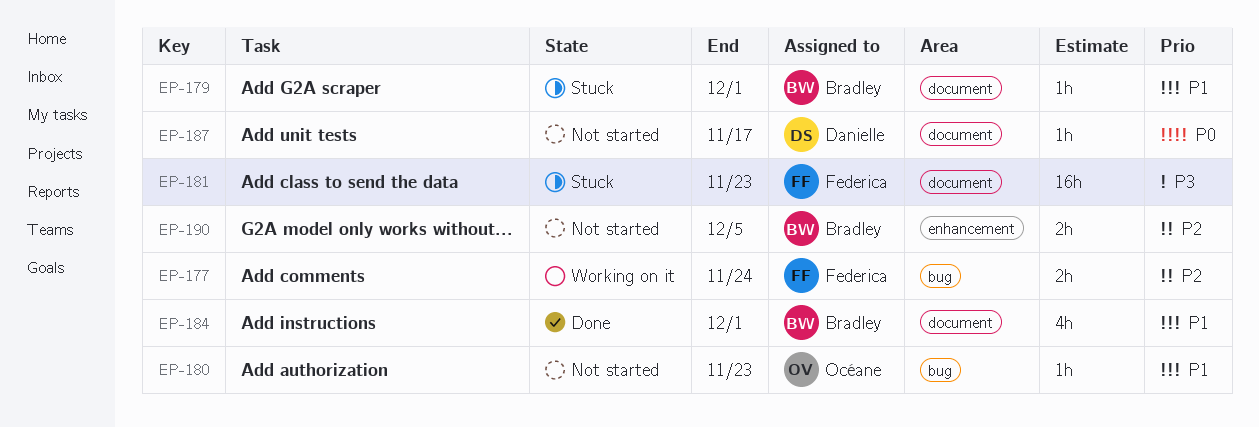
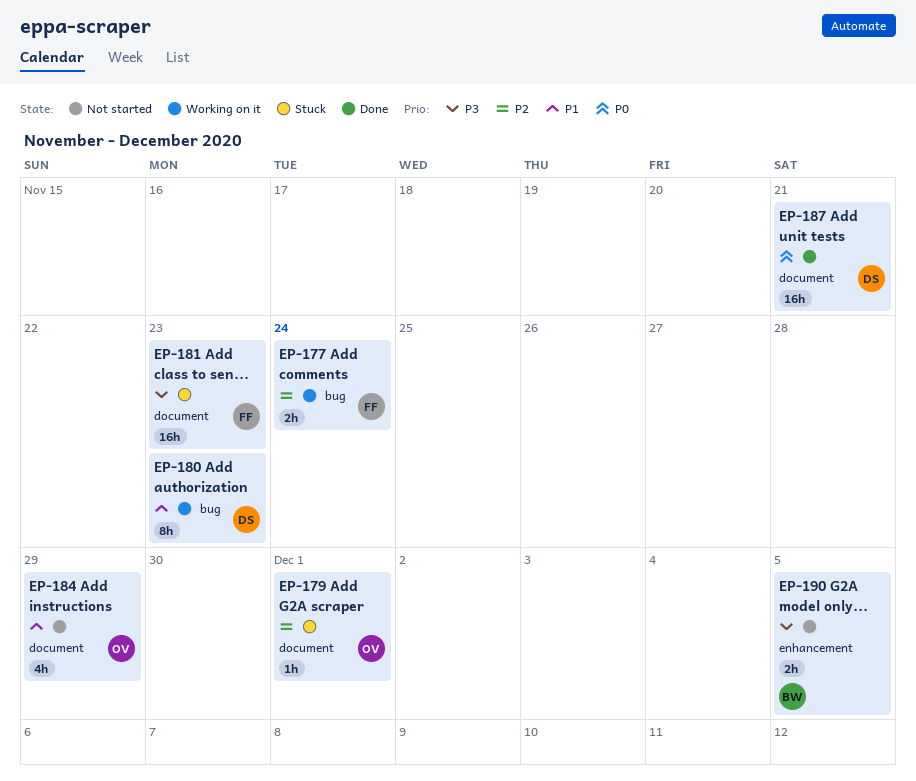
EP-179, owner: Bradley -> Océane
EP-179, priority: P1 -> P2
EP-180, status: Not started -> Working on it
EP-180, owner: Océane -> Danielle
EP-180, estimate: 1h -> 8h
EP-184, status: Done -> Not started
EP-184, owner: Bradley -> Océane
EP-184, due: Dec 1 -> Nov 29
EP-187, status: Not started -> Done
EP-187, estimate: 1h -> 16h
EP-187, due: Nov 17 -> Nov 21
EP-190, priority: P2 -> P3

